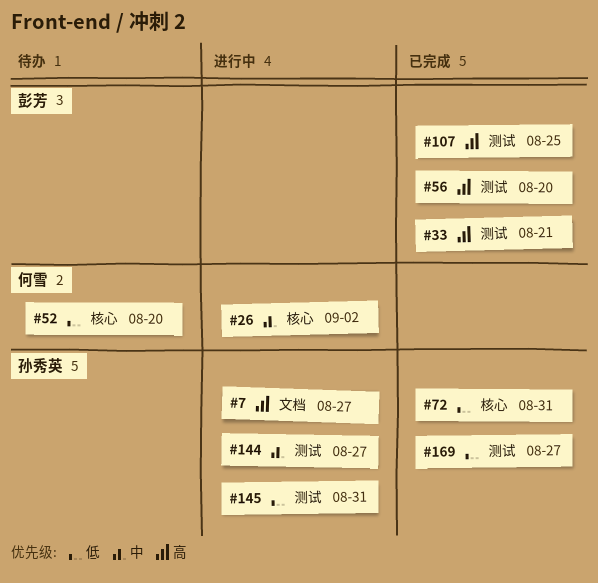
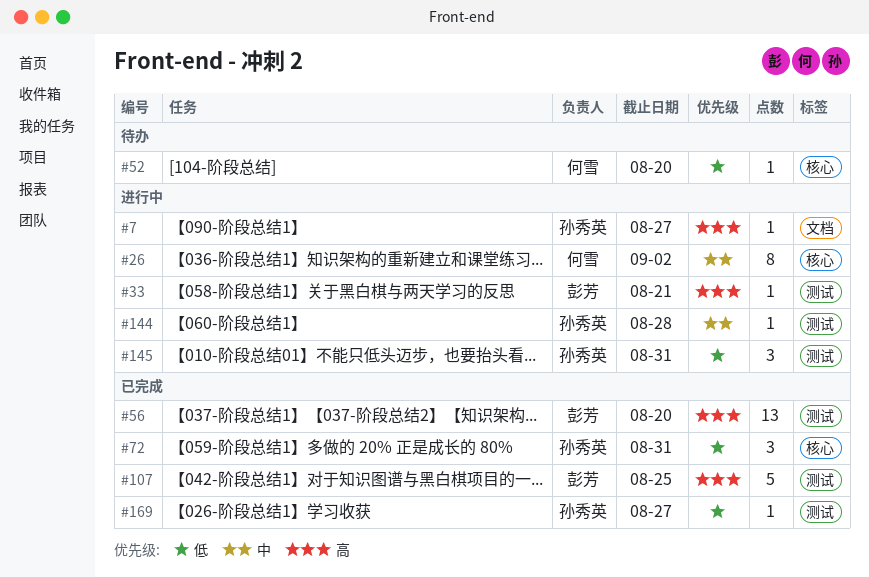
#33, status: 已完成 -> 进行中
#144, due: Aug 27 -> Aug 28

